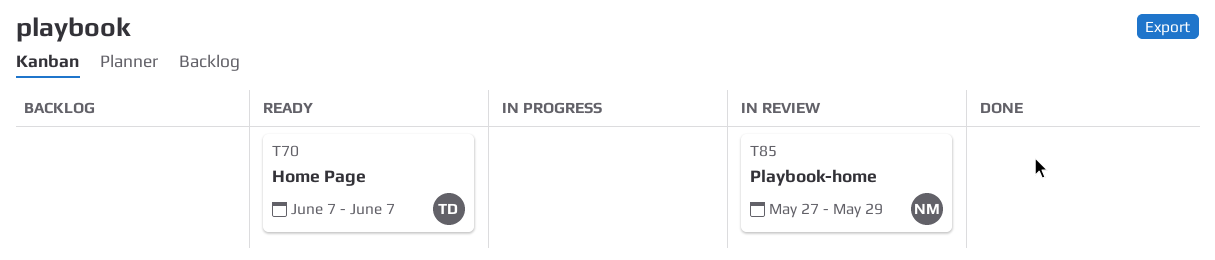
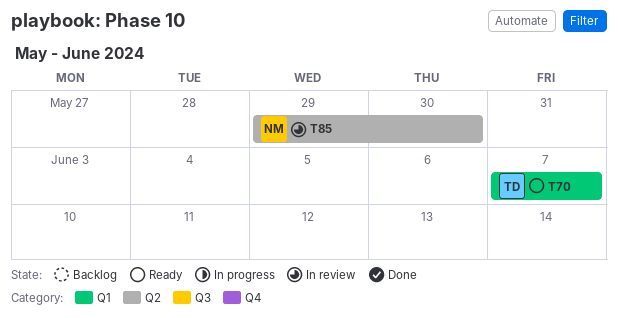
T85, start: May 27 -> May 29
T85, due: May 29 -> May 30

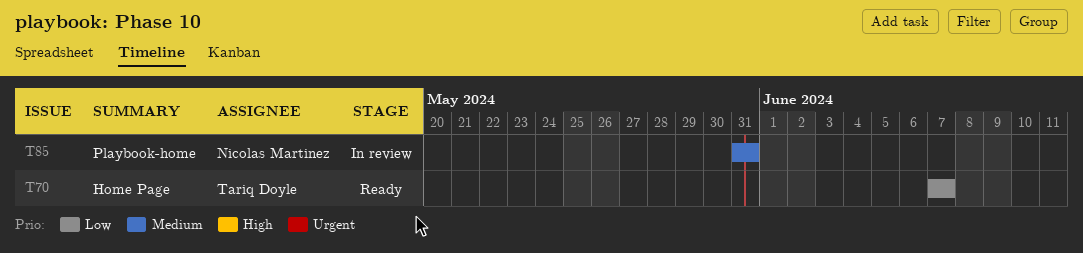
T85, start: May 29 -> May 31
T85, due: May 30 -> May 31

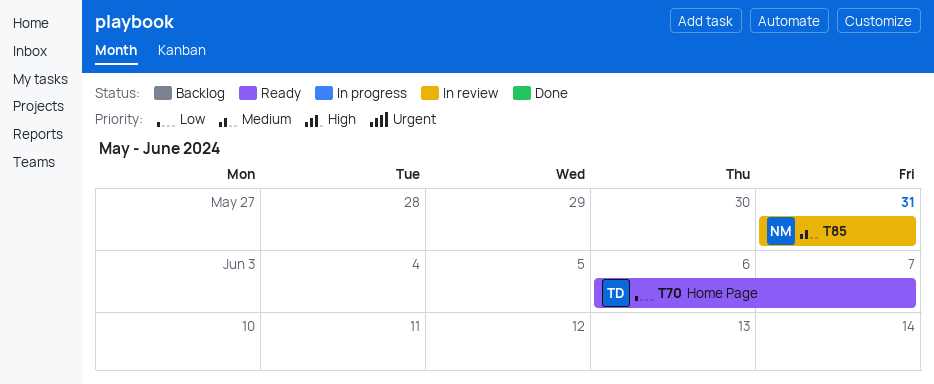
T70, start: Jun 7 -> Jun 6

